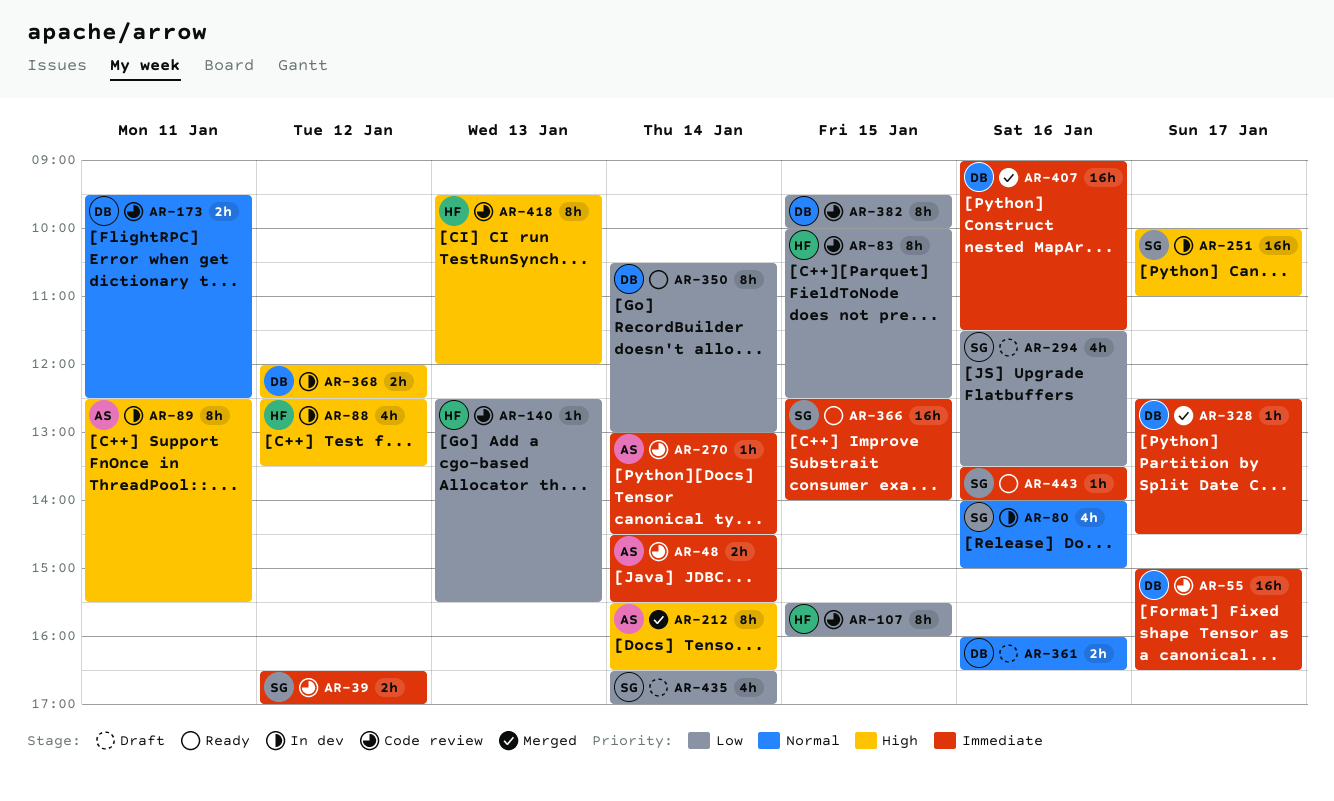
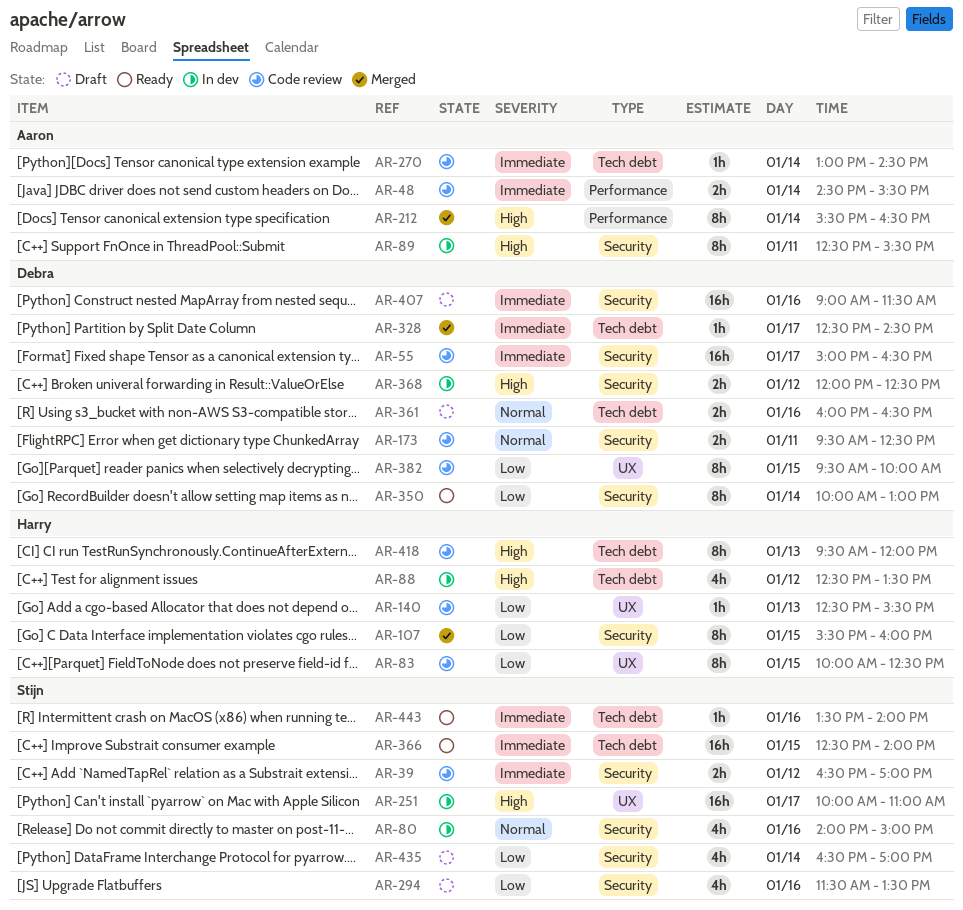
AR-107, status: Code review -> Merged
AR-350, begins: 10:30 -> 10:00
AR-407, status: Merged -> Draft

